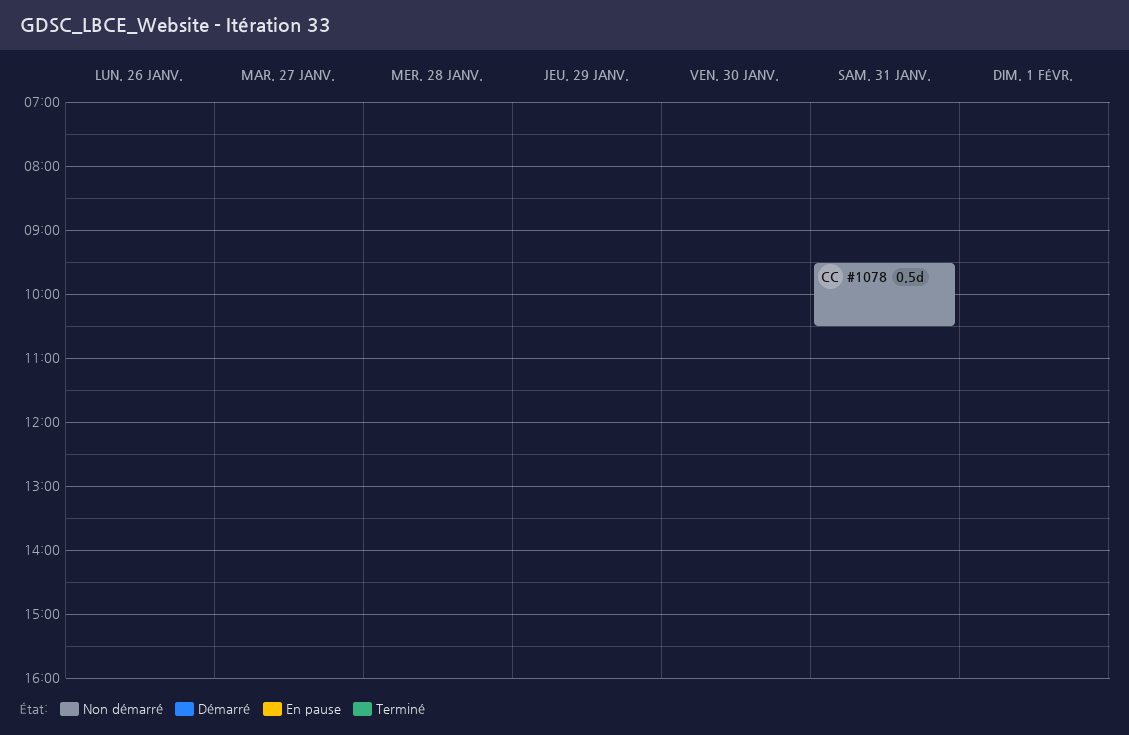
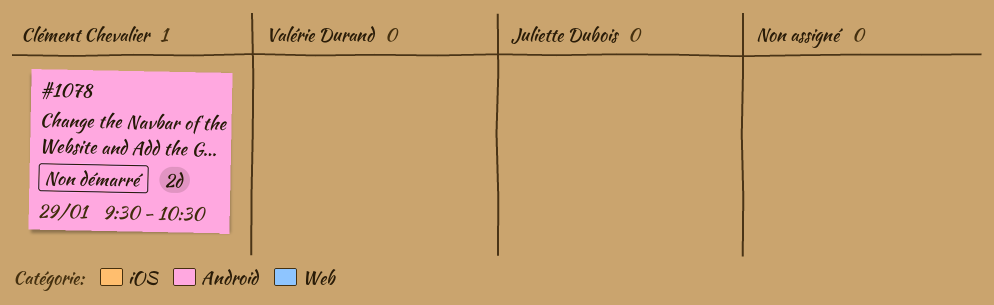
#1078, estimate: 0.5d -> 2d
#1078, day: Jan 31 -> Jan 29

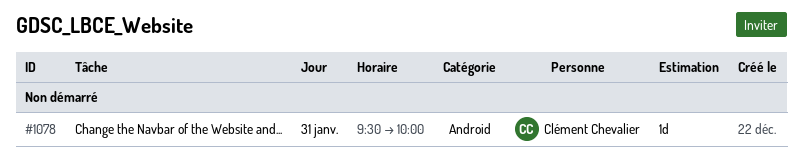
#1078, estimate: 2d -> 1d
#1078, day: Jan 29 -> Jan 31
#1078, ends: 10:30 -> 10:00

